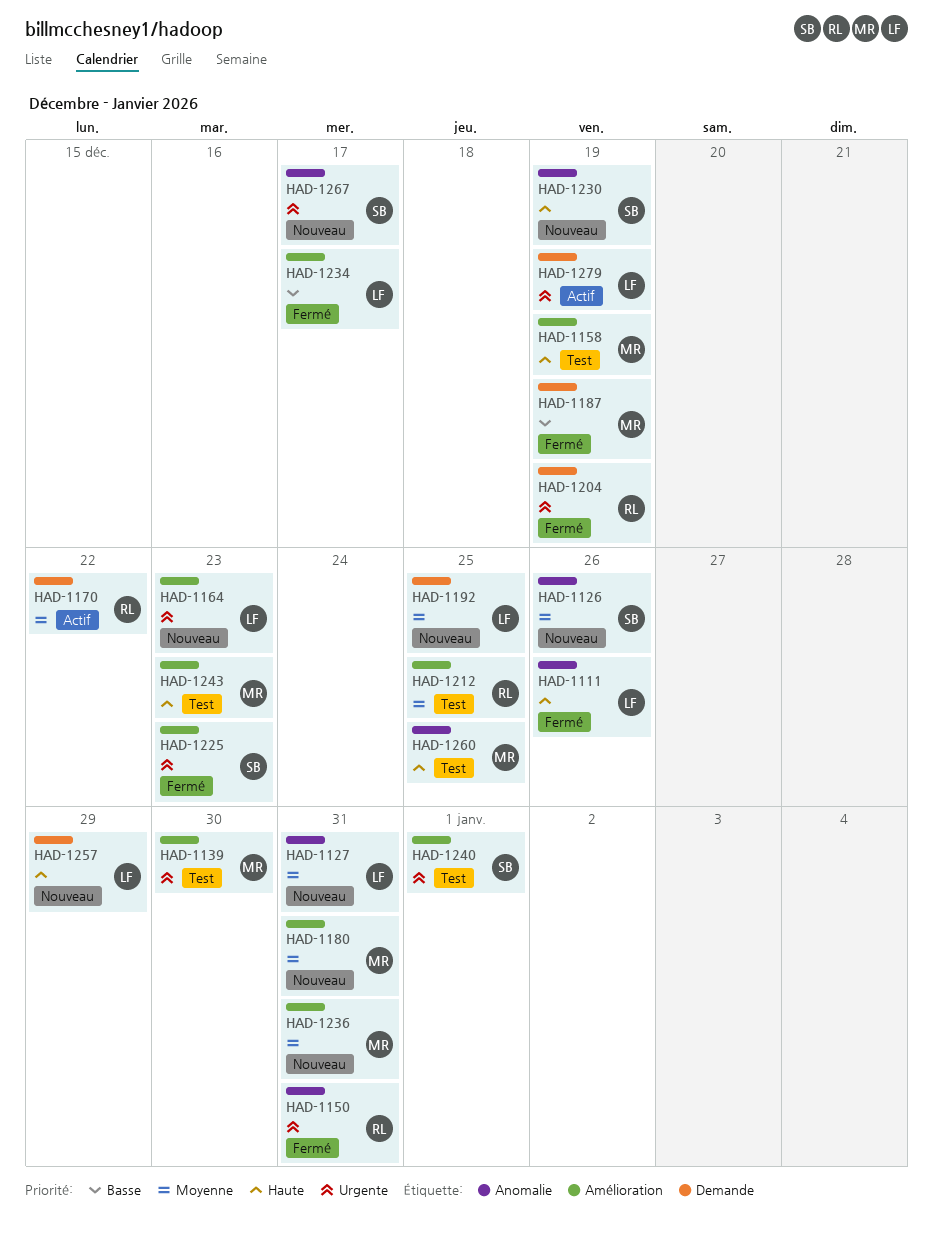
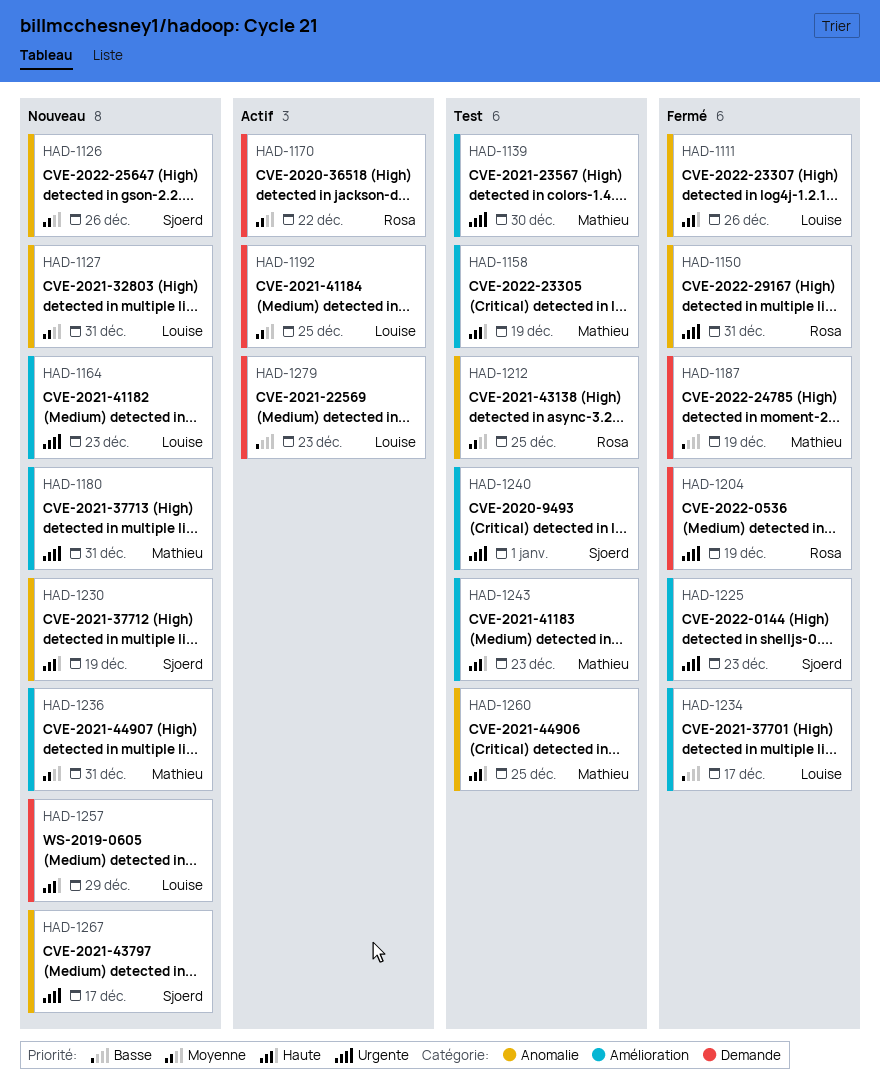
HAD-1180, priority: Moyenne -> Urgente
HAD-1192, status: Nouveau -> Actif
HAD-1212, label: Amélioration -> Anomalie
HAD-1279, priority: Urgente -> Basse
HAD-1279, due: Dec 19 -> Dec 23

